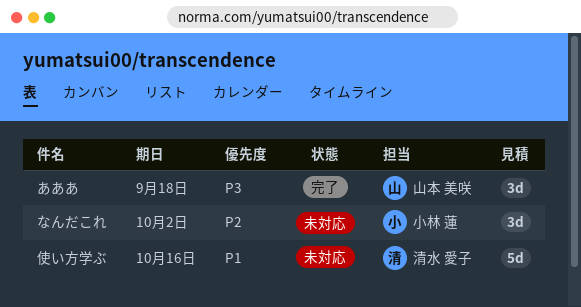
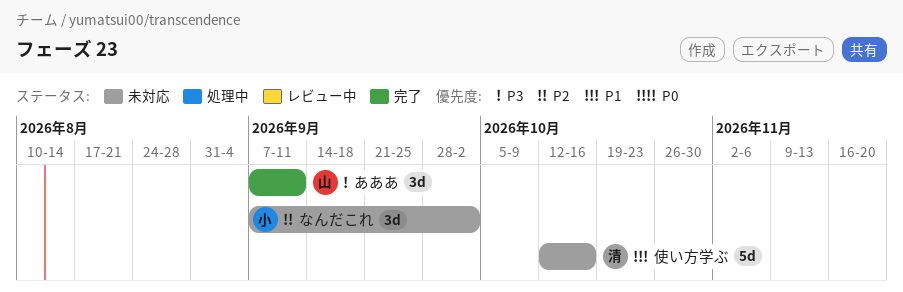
あああ, due: Sep 18 -> Sep 11

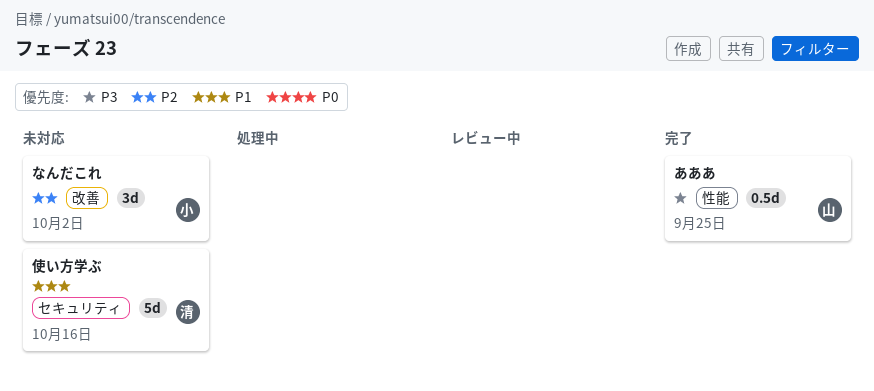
あああ, estimate: 3d -> 0.5d
あああ, due: Sep 11 -> Sep 25

